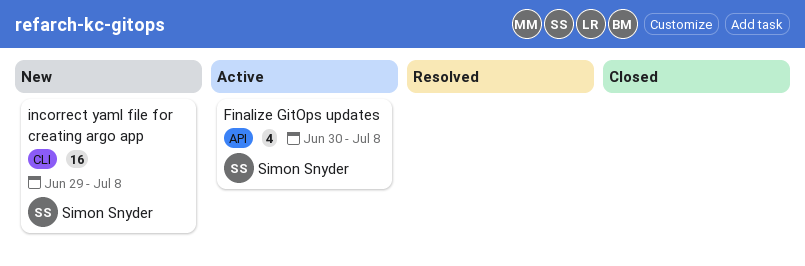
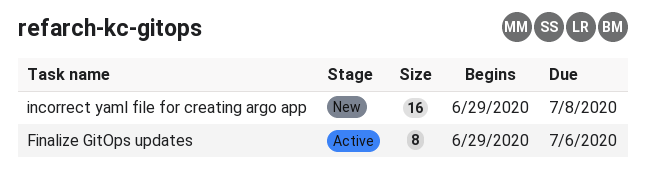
Finalize GitOps updates, estimate: 4 -> 8
Finalize GitOps updates, start: Jun 30 -> Jun 29
Finalize GitOps updates, due: Jul 8 -> Jul 6

